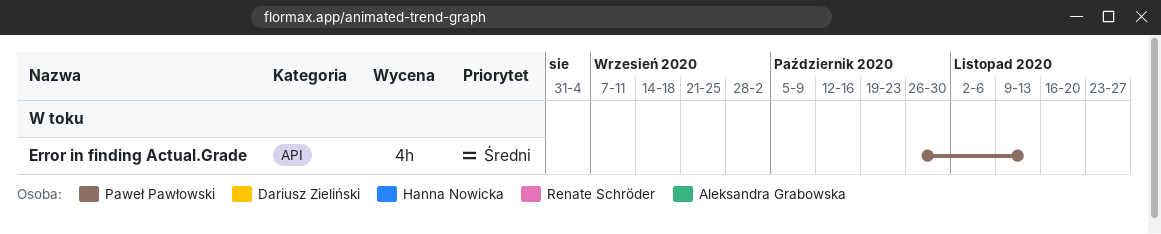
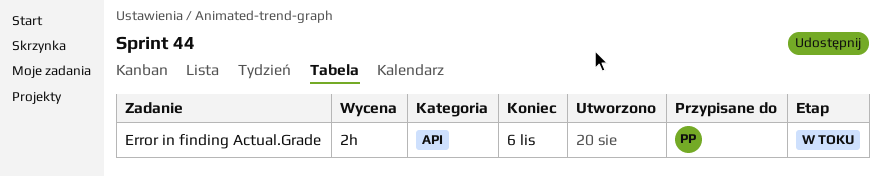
Error in finding Actual.Grade, estimate: 4h -> 2h
Error in finding Actual.Grade, due: Nov 13 -> Nov 6

